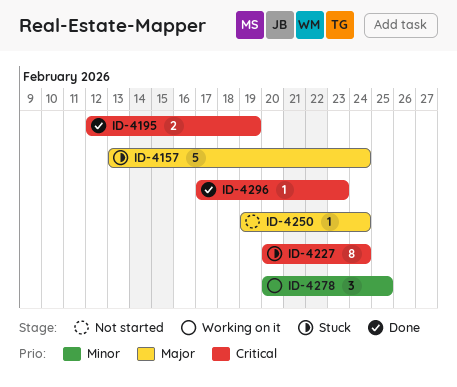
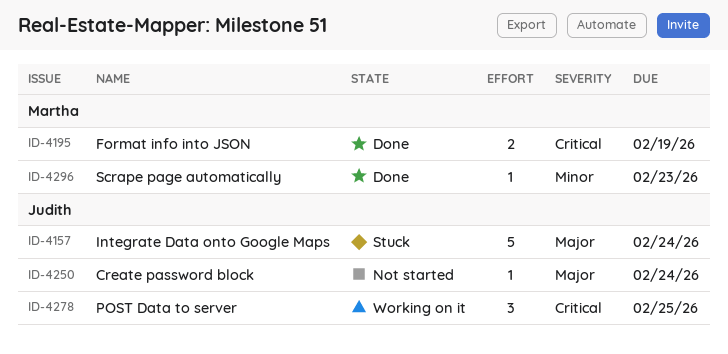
ID-4227: present -> none
ID-4278, priority: Minor -> Critical
ID-4296, priority: Critical -> Minor

